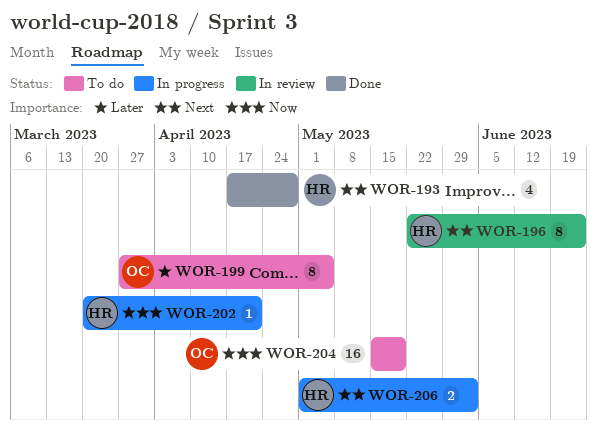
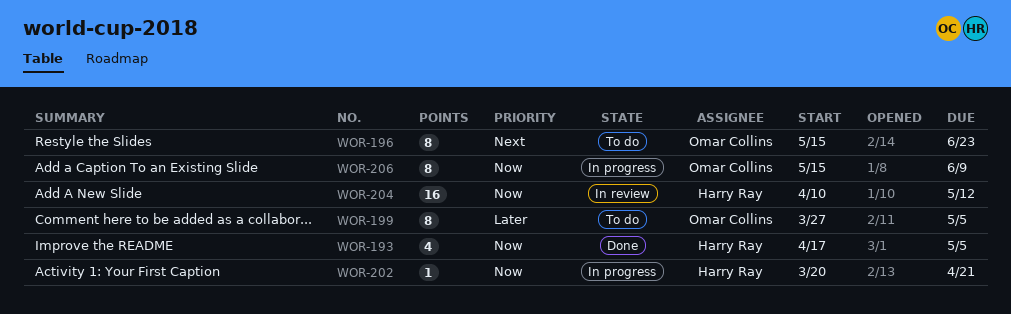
WOR-193, priority: Next -> Now
WOR-193, due: Apr 28 -> May 5
WOR-196, status: In review -> To do
WOR-196, owner: Harry Ray -> Omar Collins
WOR-196, start: May 22 -> May 15
WOR-204, status: To do -> In review
WOR-204, owner: Omar Collins -> Harry Ray
WOR-204, start: May 15 -> Apr 10
WOR-204, due: May 19 -> May 12
WOR-206, owner: Harry Ray -> Omar Collins
WOR-206, priority: Next -> Now
WOR-206, estimate: 2 -> 8
WOR-206, start: May 1 -> May 15
WOR-206, due: Jun 2 -> Jun 9

